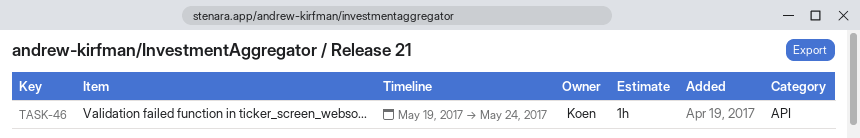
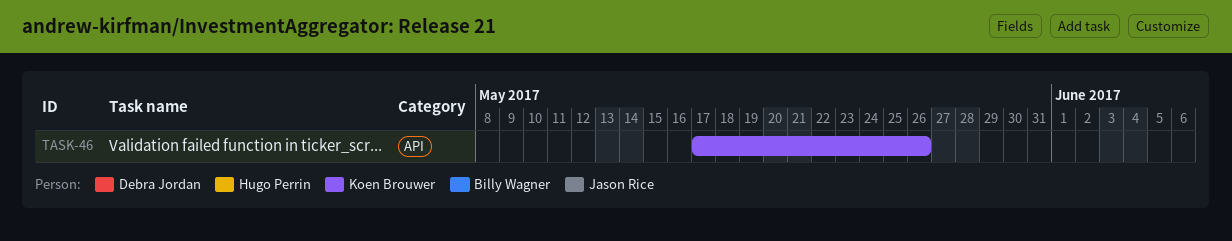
TASK-46, start: May 19 -> May 17
TASK-46, due: May 24 -> May 26

